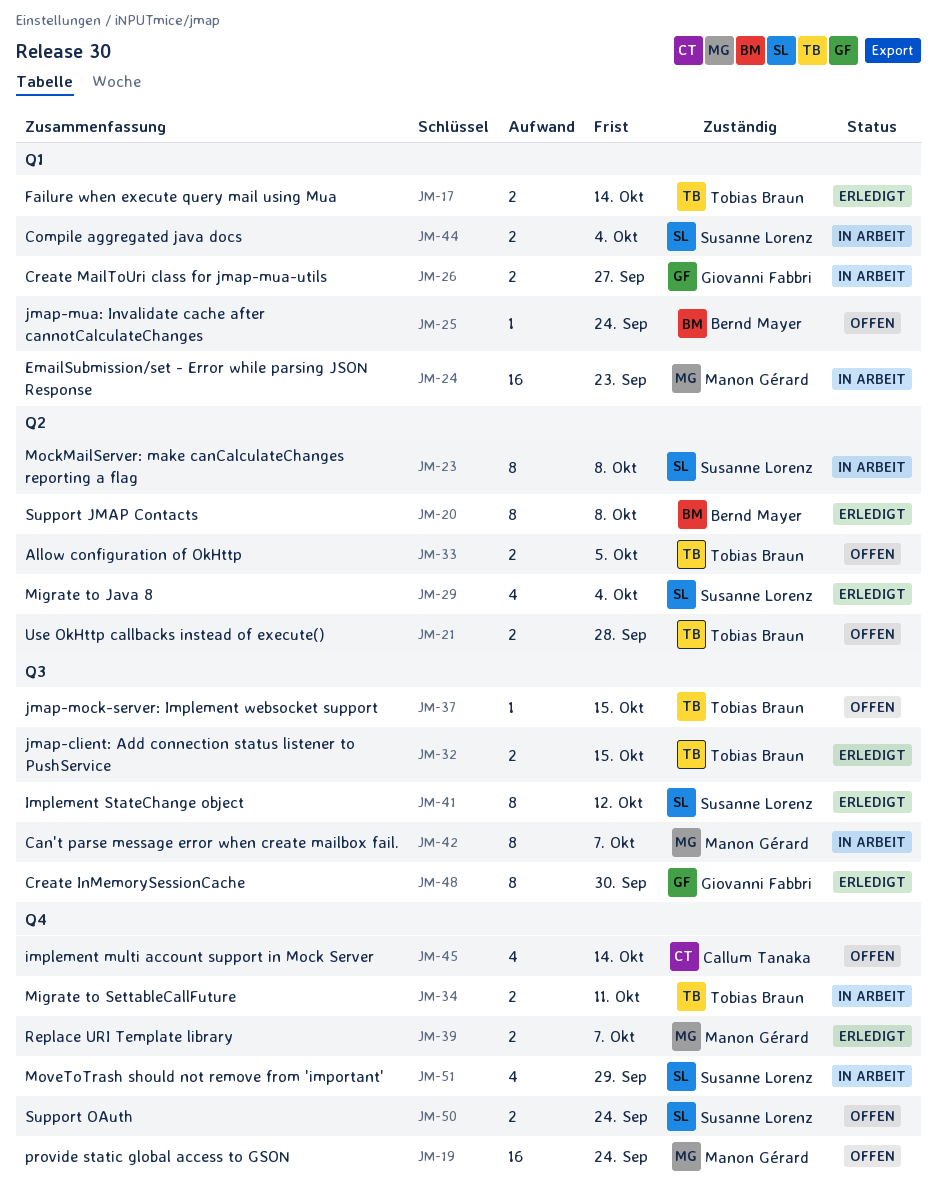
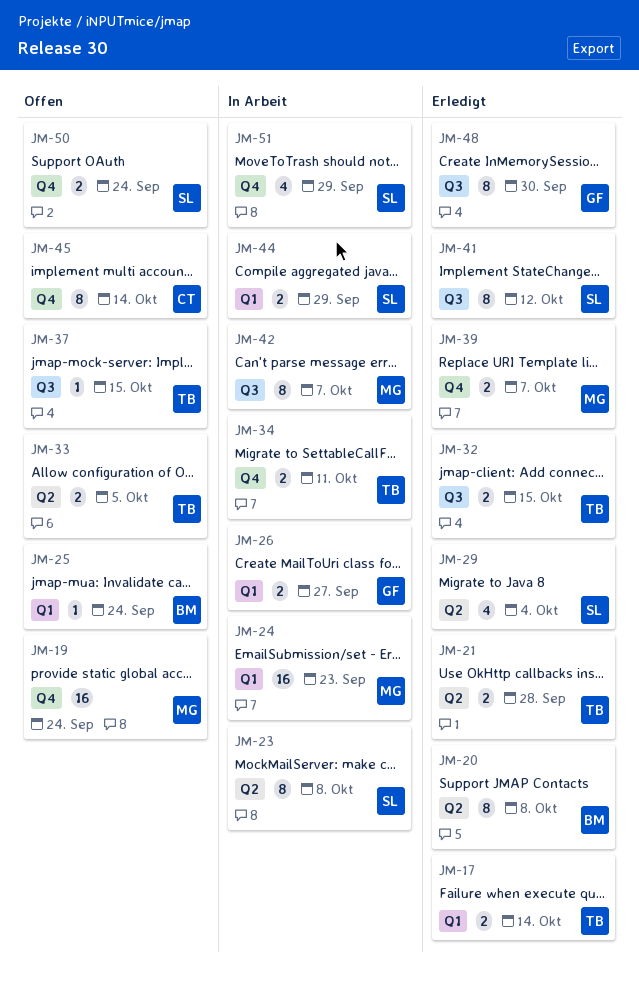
JM-21, status: Offen -> Erledigt
JM-44, due: Oct 4 -> Sep 29
JM-45, estimate: 4 -> 8

